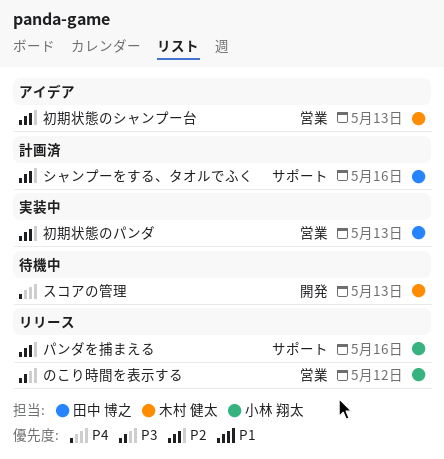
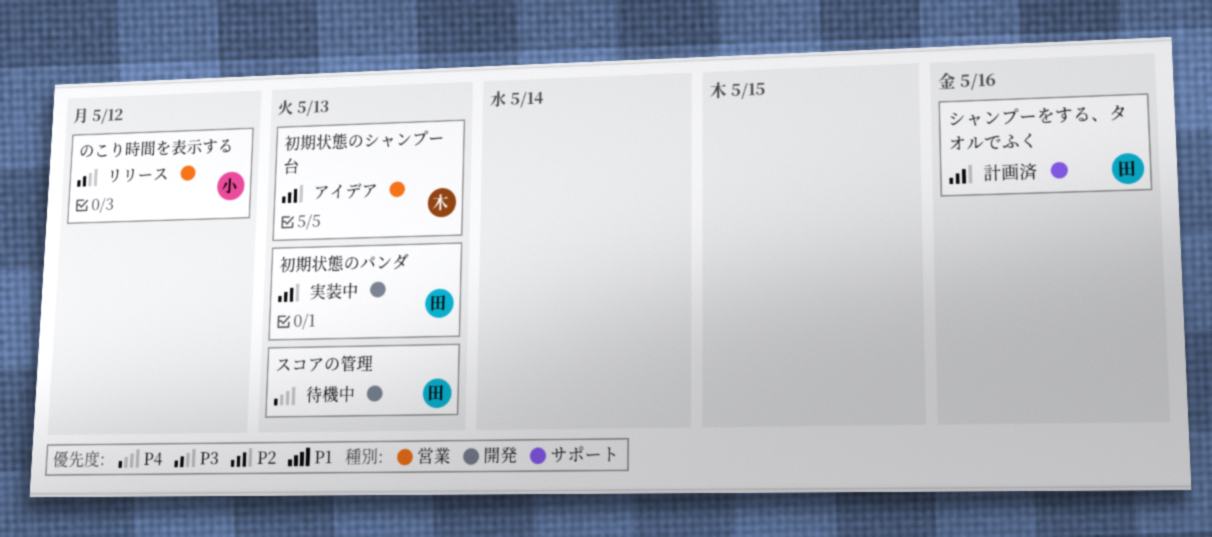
スコアの管理, owner: 木村 健太 -> 田中 博之
パンダを捕まえる: present -> none
初期状態のパンダ, label: 営業 -> 開発

